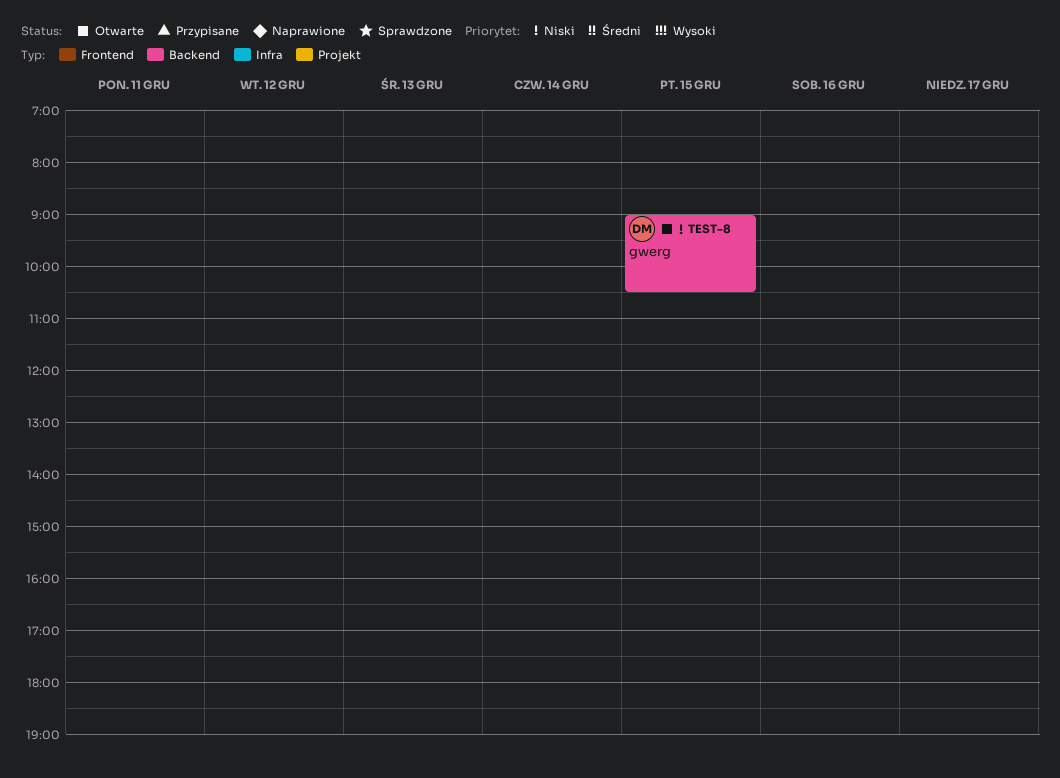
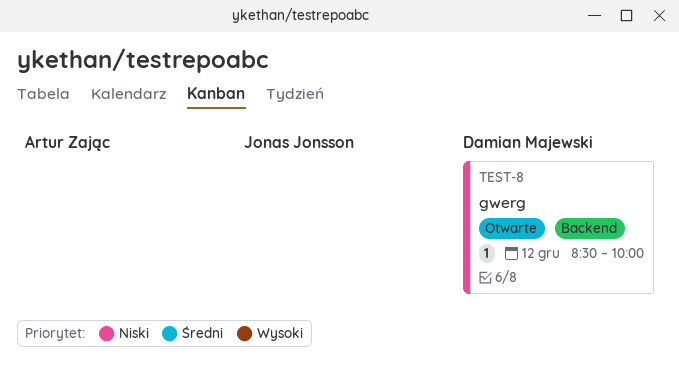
TEST-8, day: Dec 15 -> Dec 12
TEST-8, begins: 09:00 -> 08:30
TEST-8, ends: 10:30 -> 10:00

